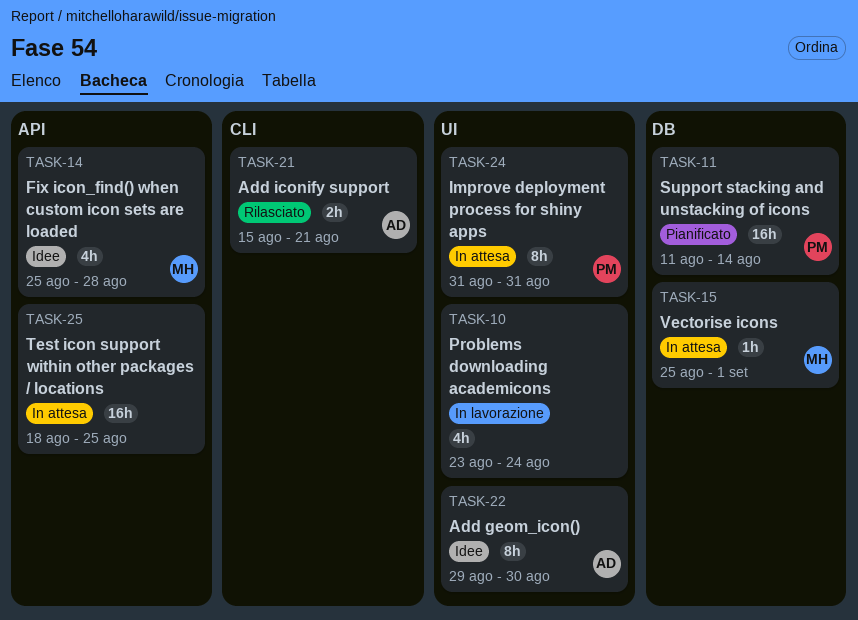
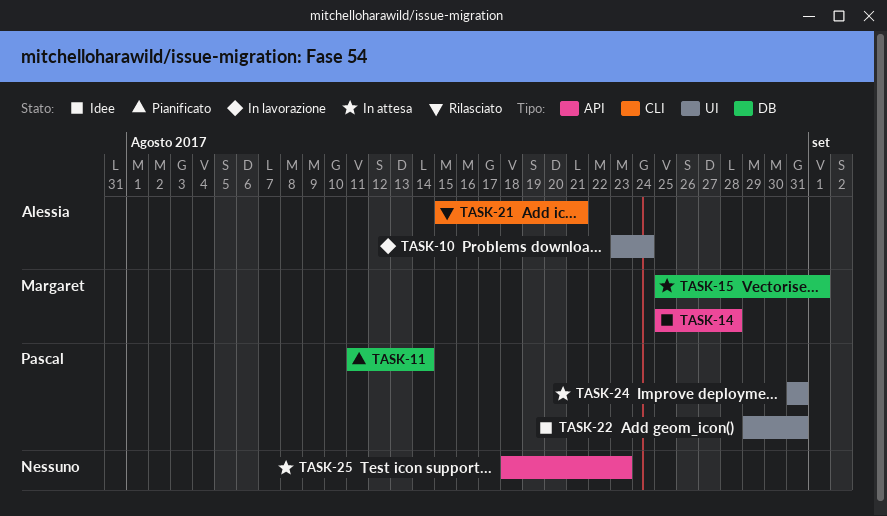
TASK-10, owner: none -> Alessia
TASK-22, owner: Alessia -> Pascal
TASK-22, due: Aug 30 -> Aug 31
TASK-25, due: Aug 25 -> Aug 23

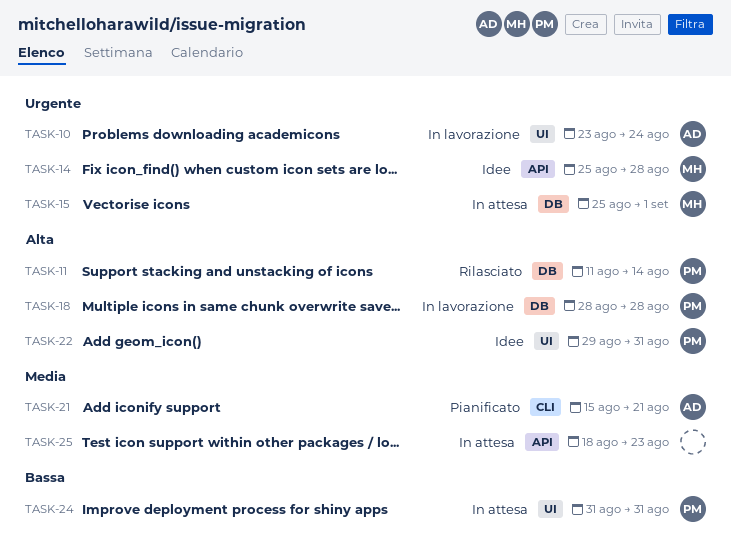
TASK-11, status: Pianificato -> Rilasciato
TASK-18: none -> present
TASK-21, status: Rilasciato -> Pianificato

